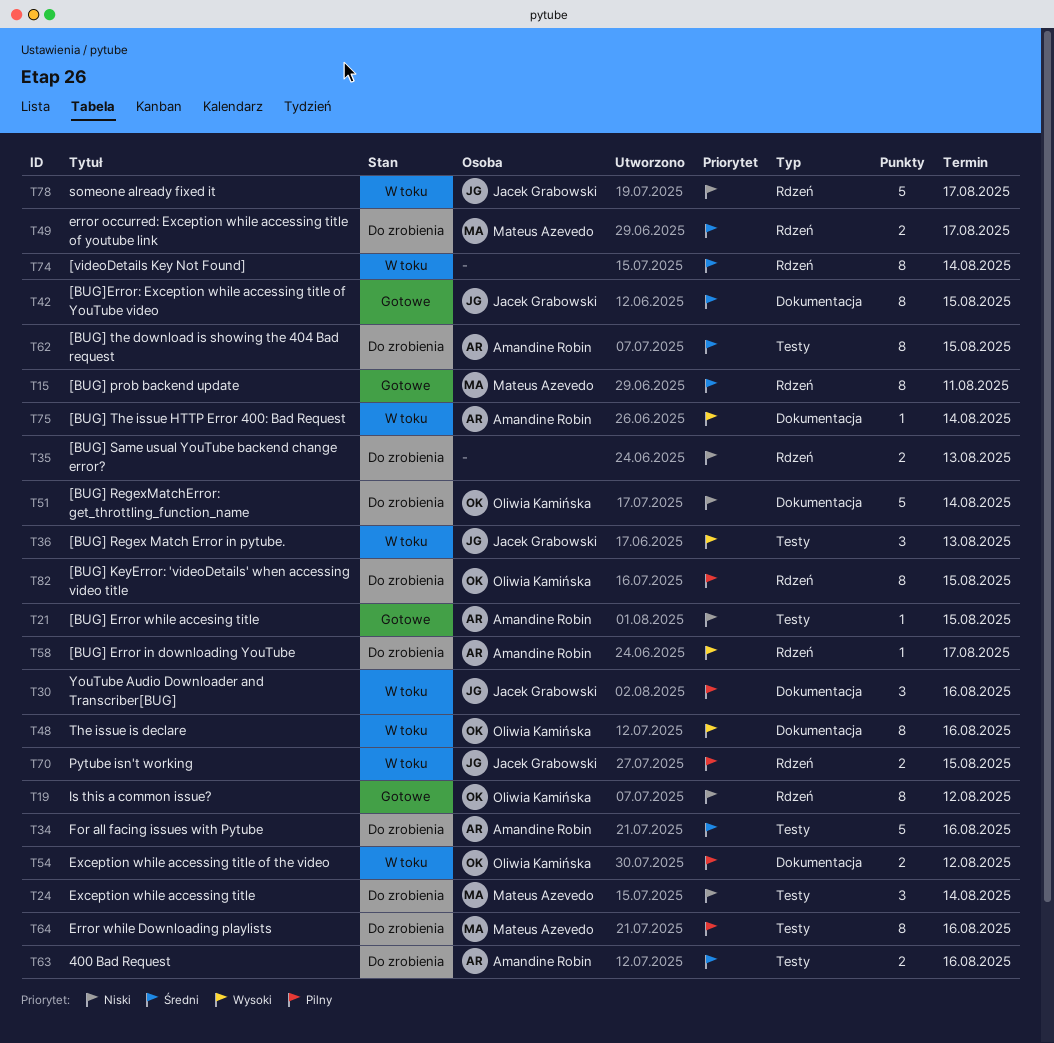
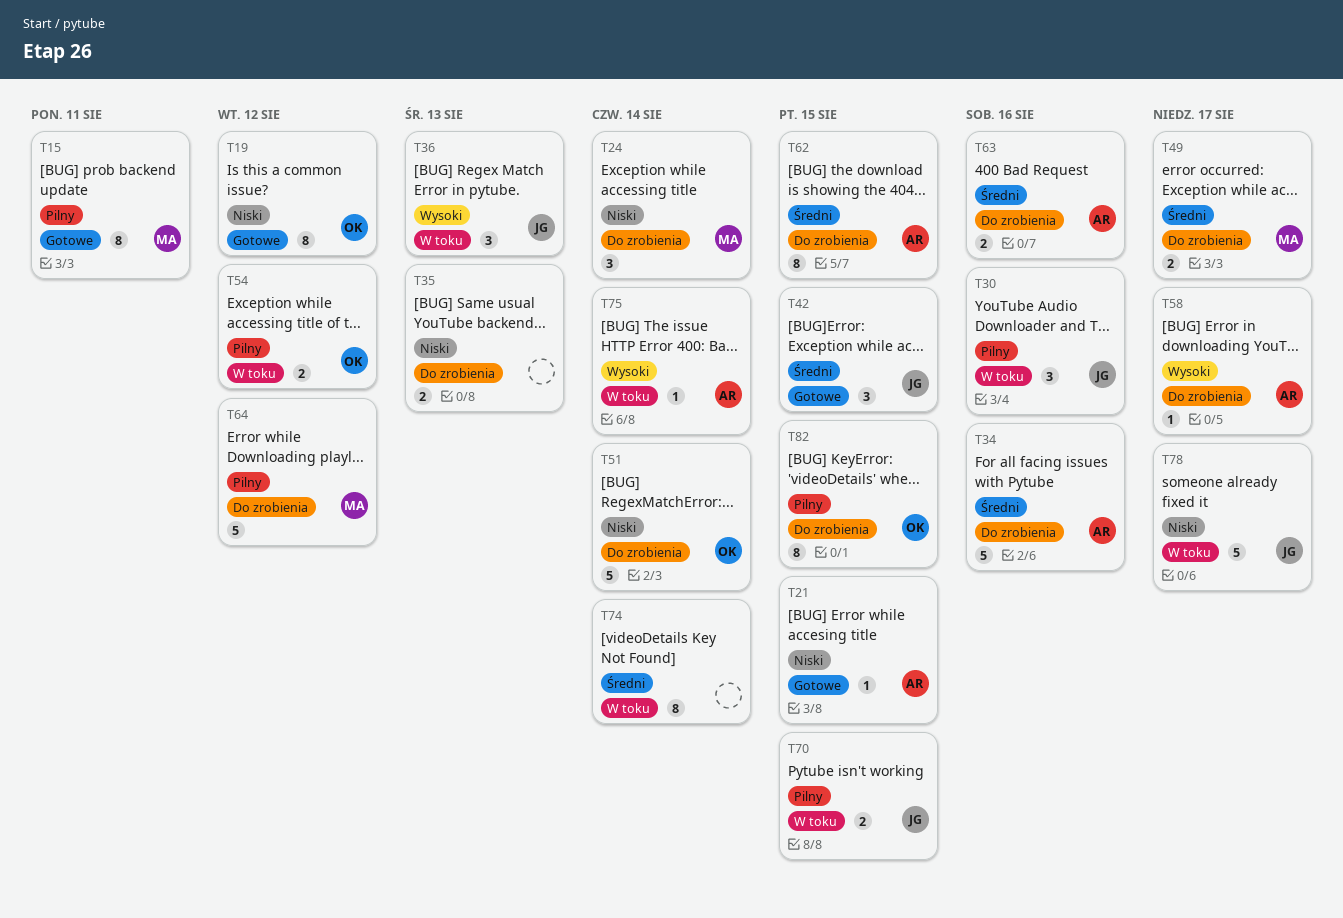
T15, priority: Średni -> Pilny
T42, estimate: 8 -> 3
T48: present -> none
T64, estimate: 8 -> 5
T64, due: Aug 16 -> Aug 12

